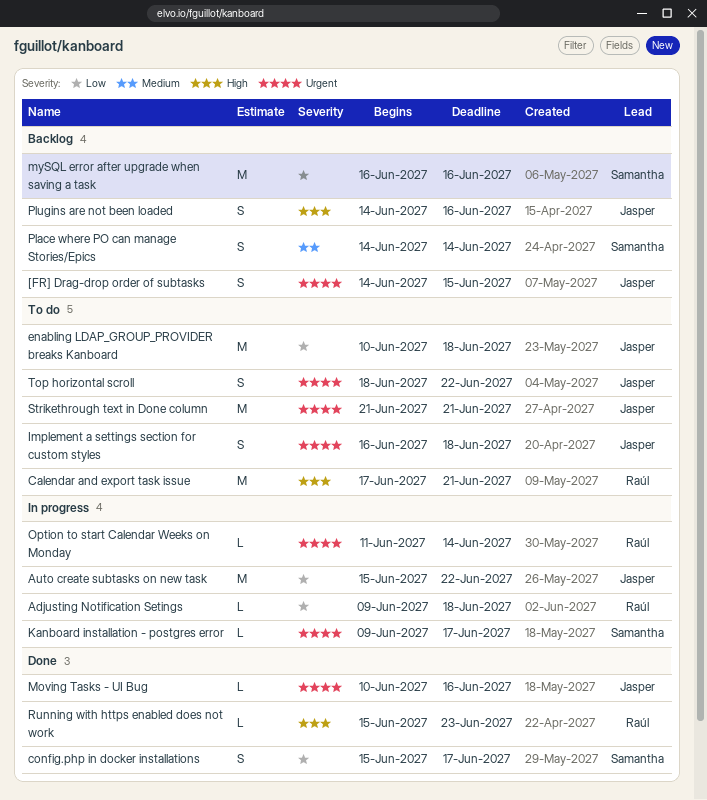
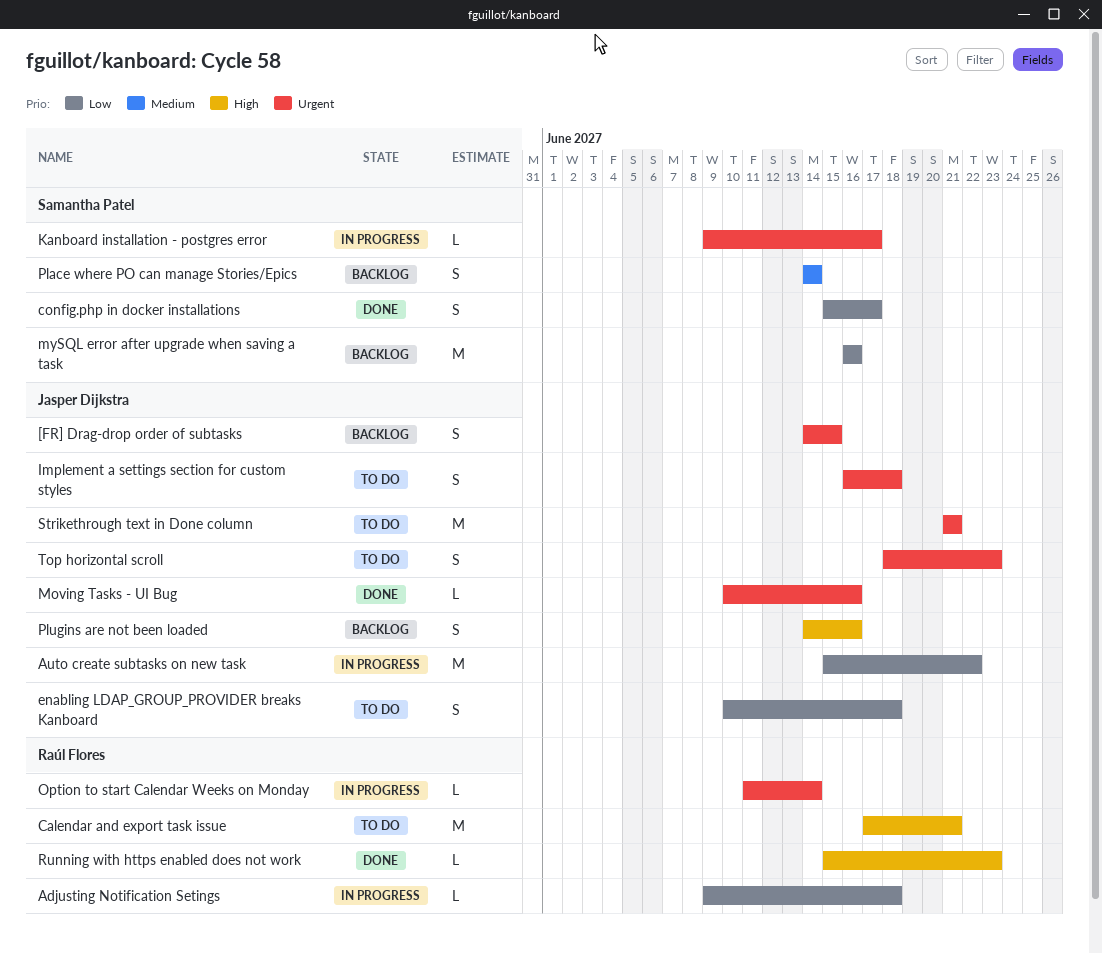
enabling LDAP_GROUP_PROVIDER breaks Kanboard, estimate: M -> S
Top horizontal scroll, due: Jun 22 -> Jun 23

